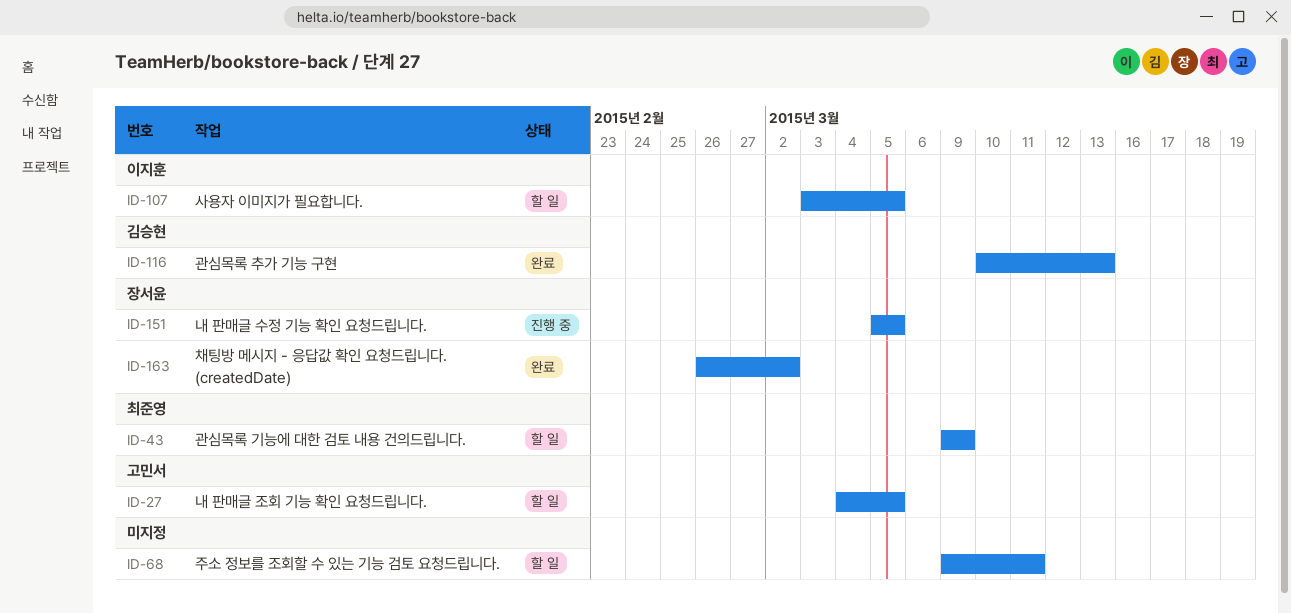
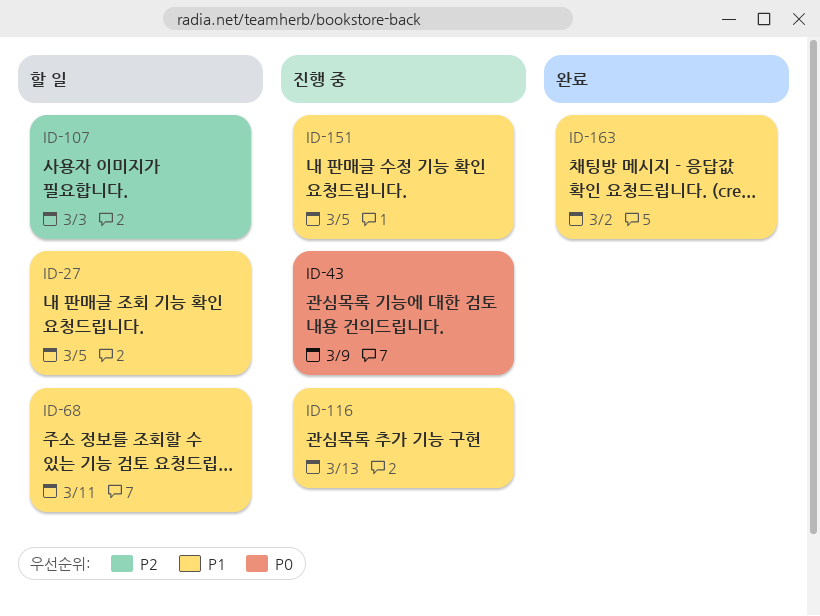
ID-43, status: 할 일 -> 진행 중
ID-107, due: Mar 5 -> Mar 3
ID-116, status: 완료 -> 진행 중

